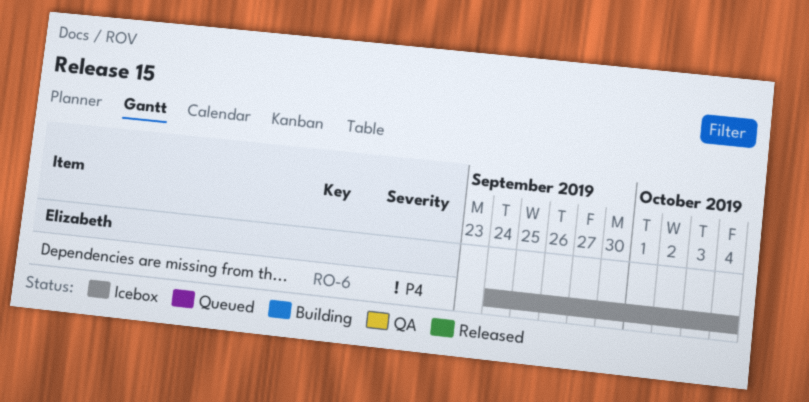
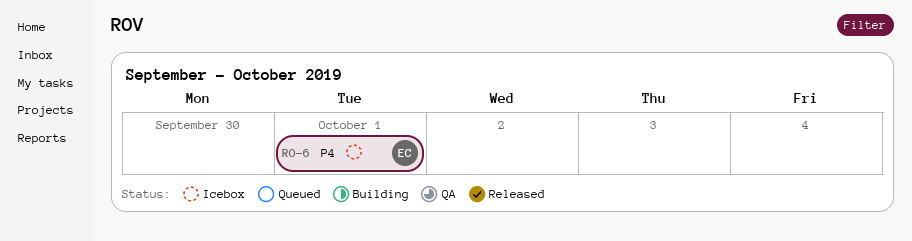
RO-6, due: Oct 4 -> Oct 1

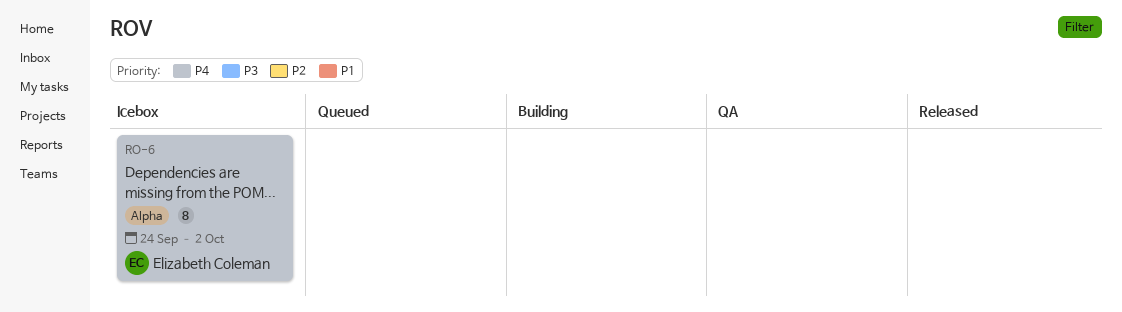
RO-6, due: Oct 1 -> Oct 2

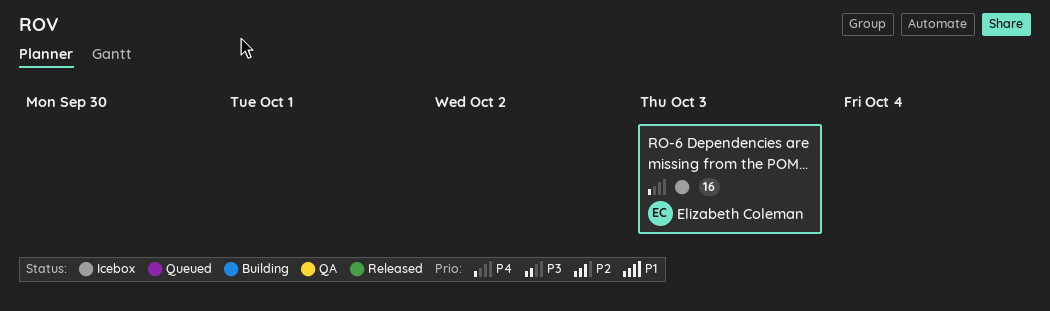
RO-6, estimate: 8 -> 16
RO-6, due: Oct 2 -> Oct 3

